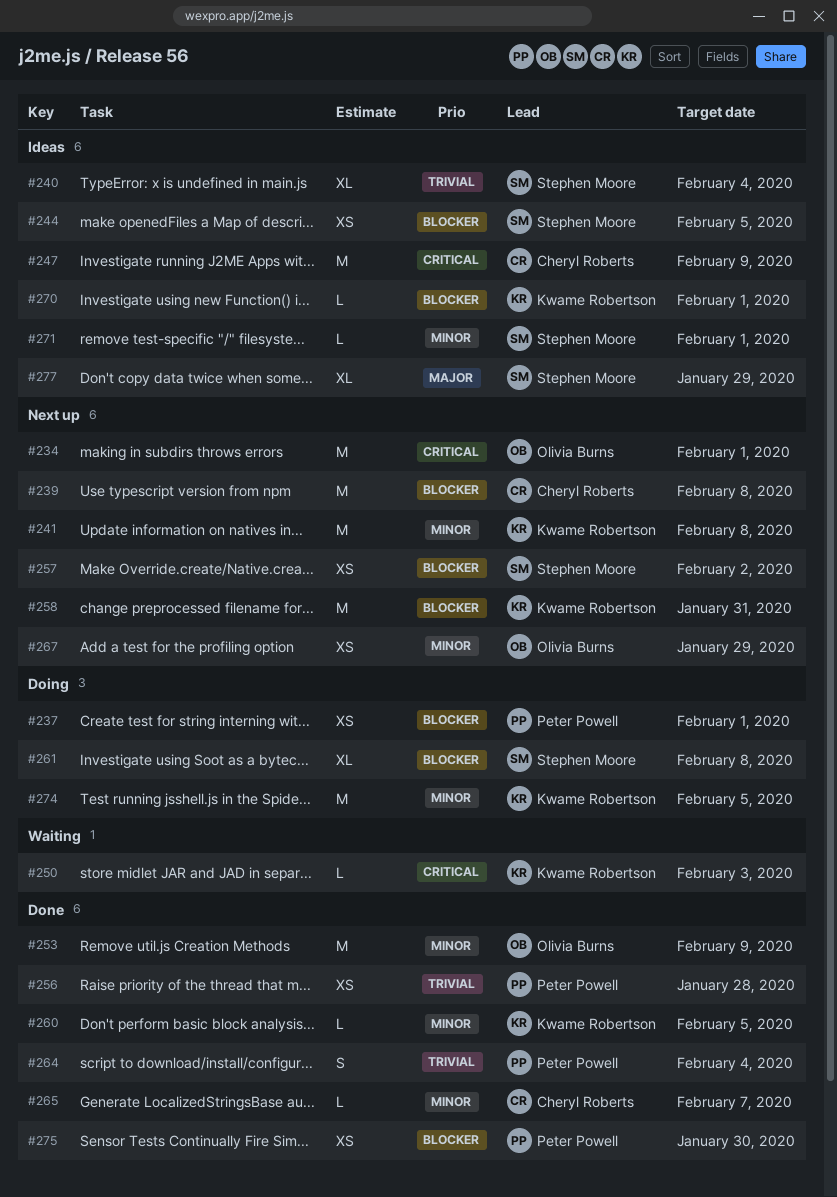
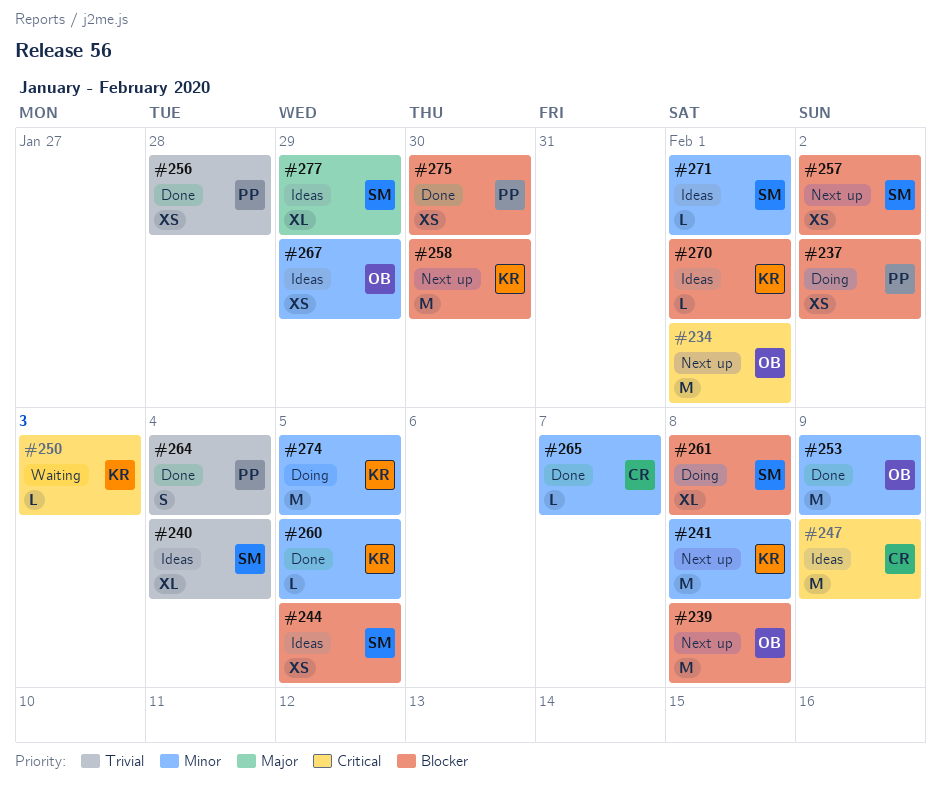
#237, due: Feb 1 -> Feb 2
#239, owner: Cheryl Roberts -> Olivia Burns
#258, due: Jan 31 -> Jan 30
#267, status: Next up -> Ideas

